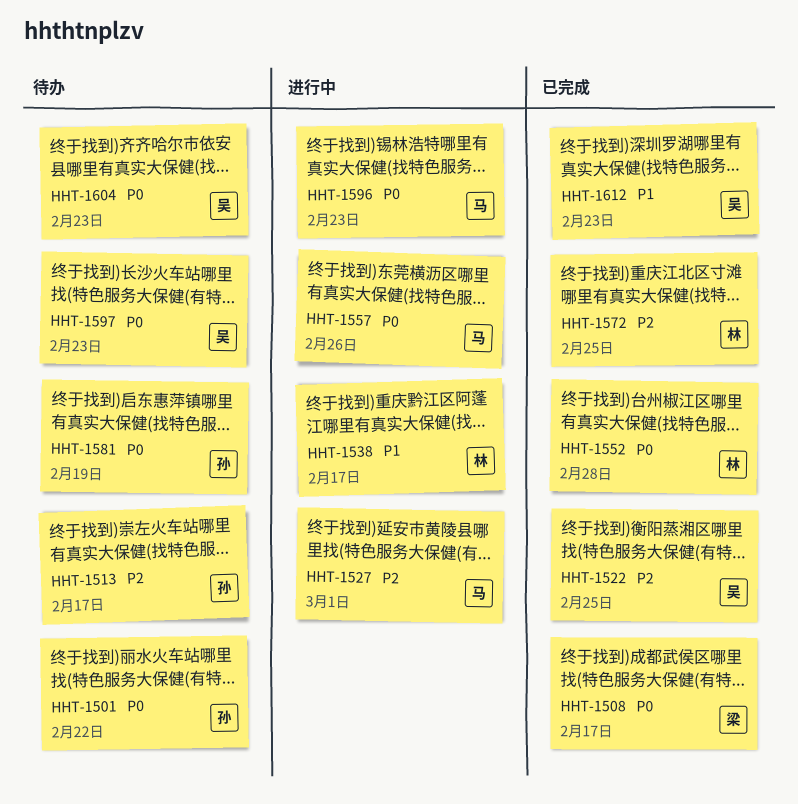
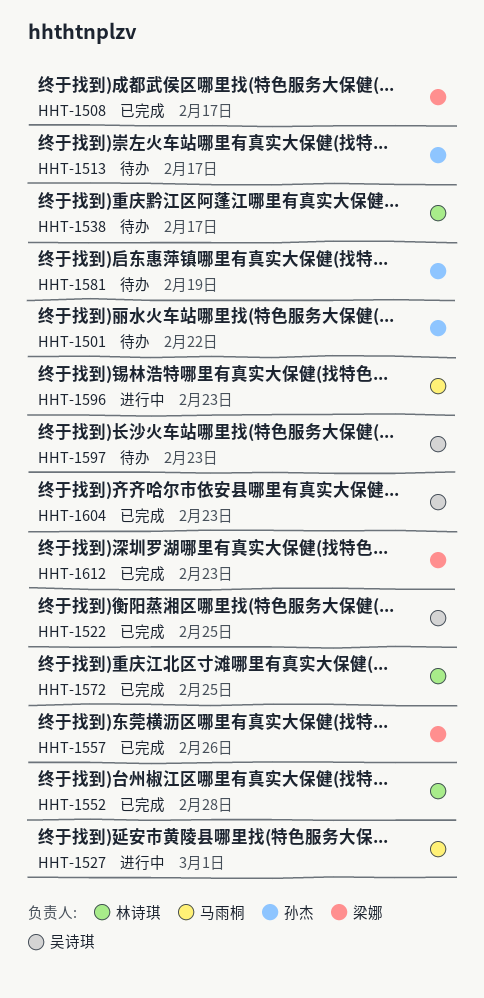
HHT-1538, status: 进行中 -> 待办
HHT-1557, status: 进行中 -> 已完成
HHT-1557, owner: 马雨桐 -> 梁娜
HHT-1604, status: 待办 -> 已完成
HHT-1612, owner: 吴诗琪 -> 梁娜

